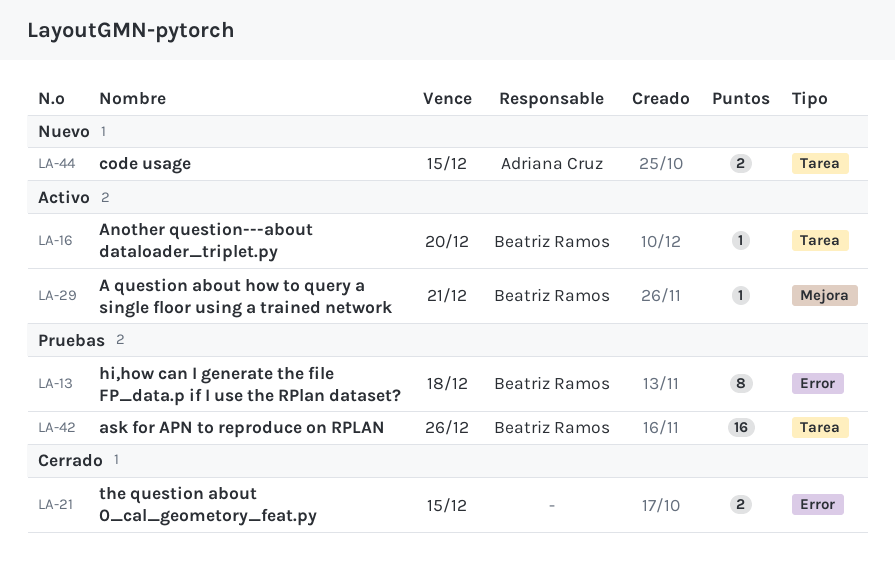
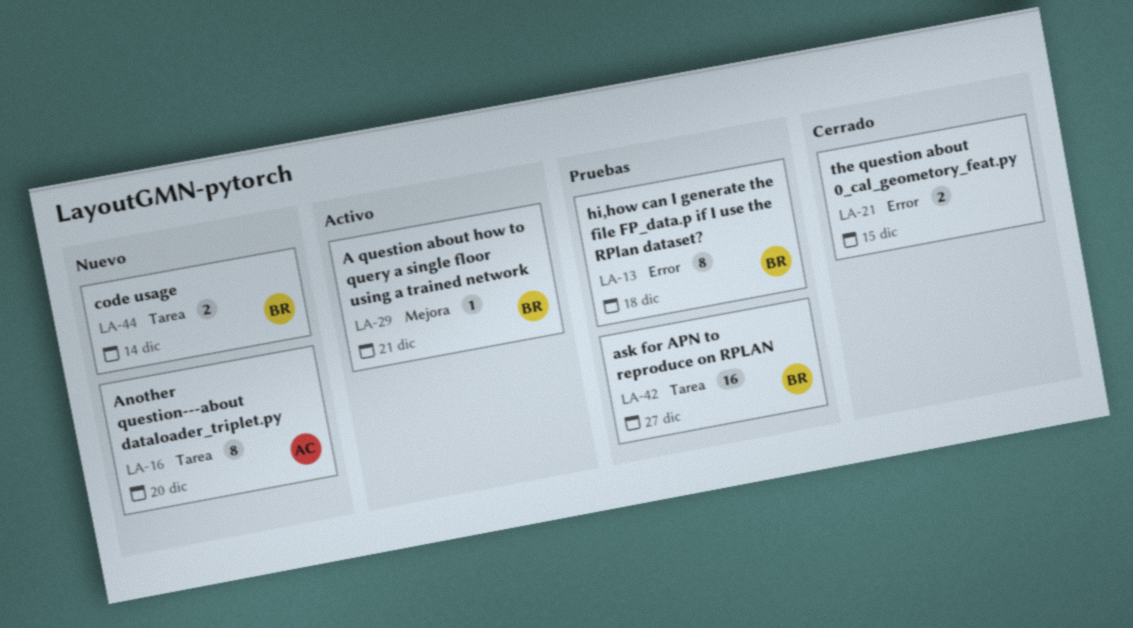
LA-16, status: Activo -> Nuevo
LA-16, owner: Beatriz Ramos -> Adriana Cruz
LA-16, estimate: 1 -> 8
LA-42, due: Dec 26 -> Dec 27
LA-44, owner: Adriana Cruz -> Beatriz Ramos
LA-44, due: Dec 15 -> Dec 14

